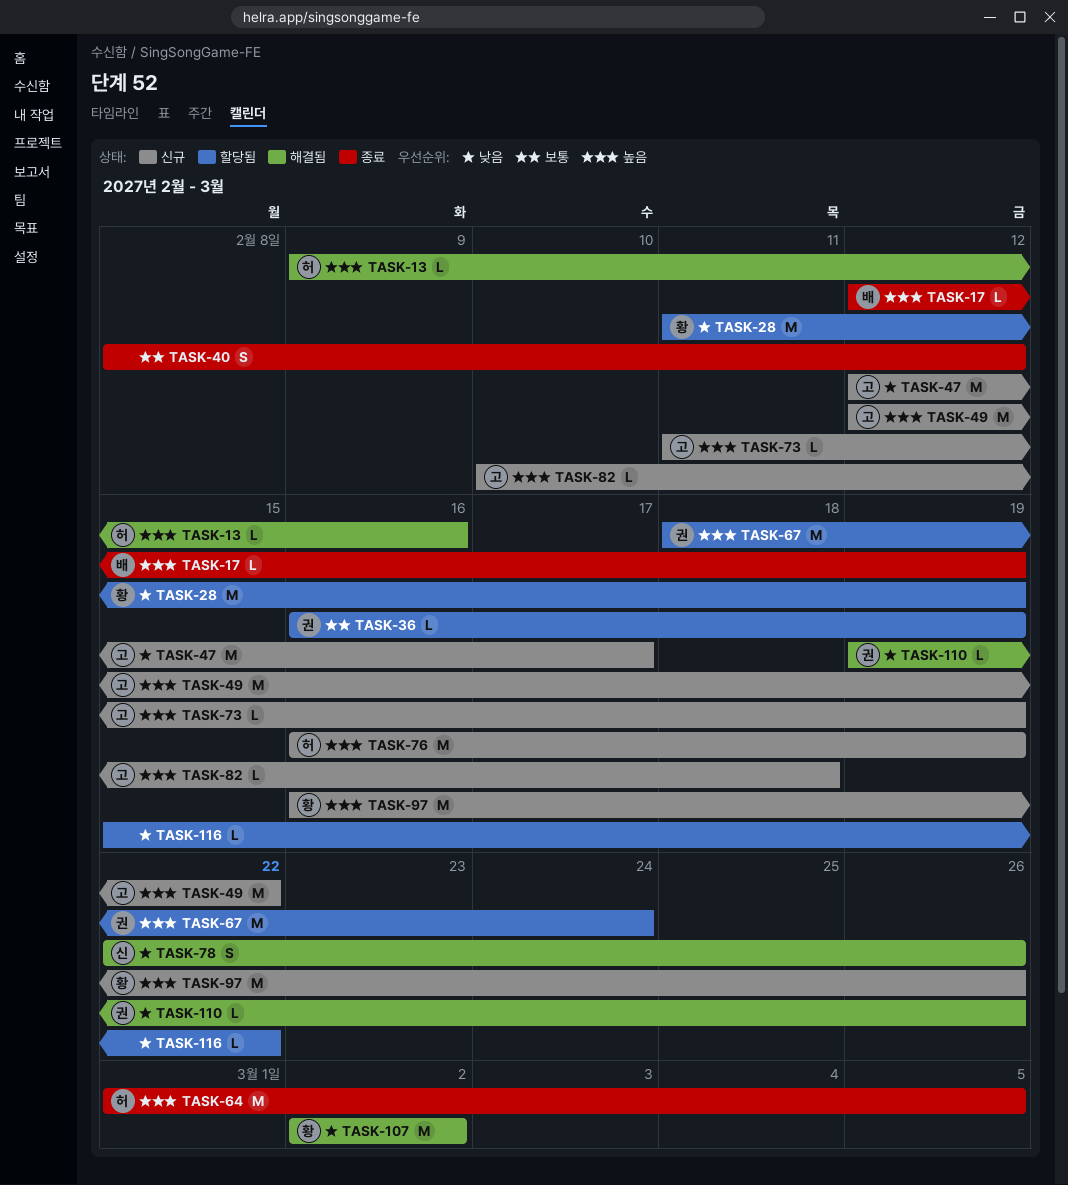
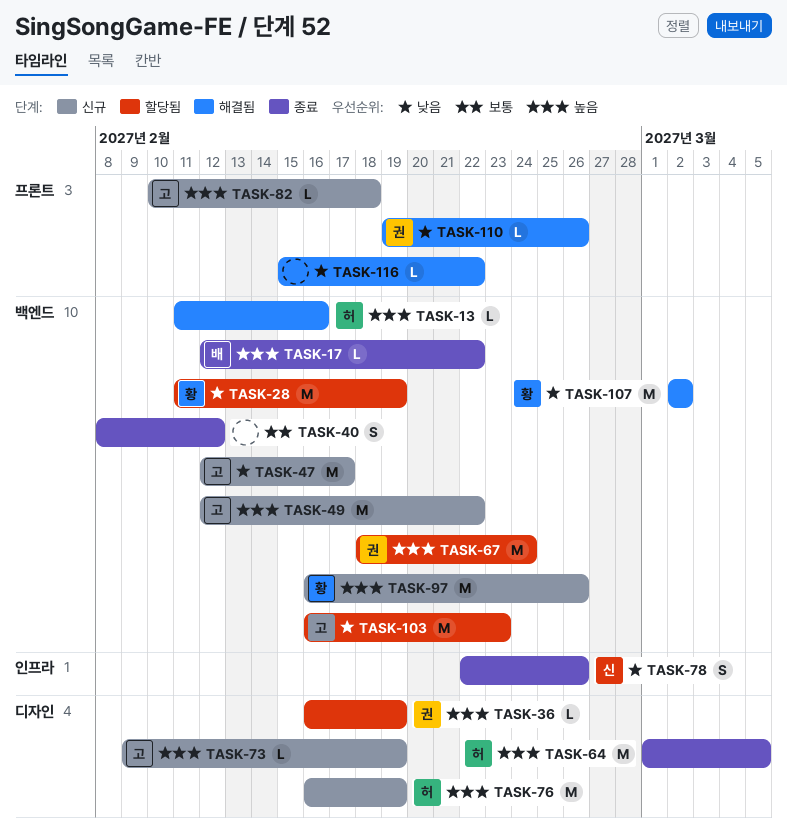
TASK-13, start: Feb 9 -> Feb 11
TASK-17, due: Feb 19 -> Feb 22
TASK-36, priority: 보통 -> 높음
TASK-73, start: Feb 11 -> Feb 9
TASK-78, status: 해결됨 -> 종료
TASK-103: none -> present
TASK-116, status: 할당됨 -> 해결됨

